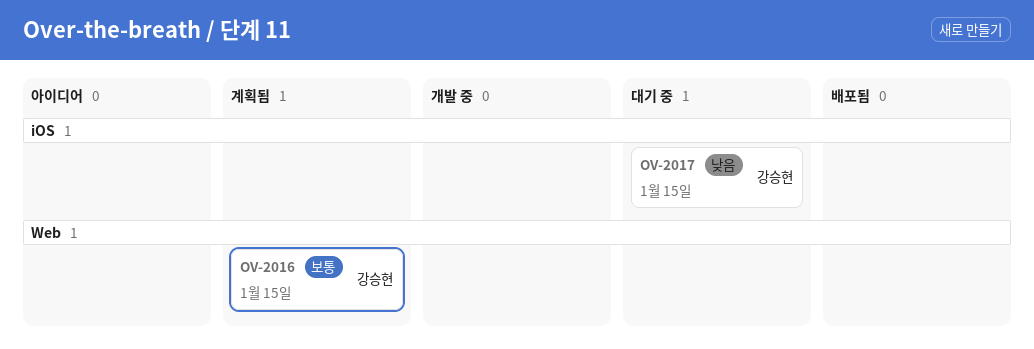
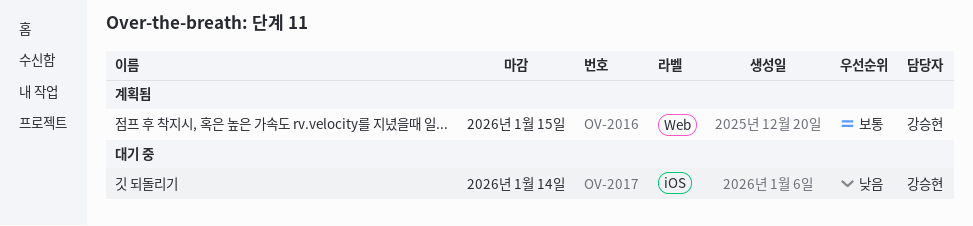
OV-2017, due: Jan 15 -> Jan 14

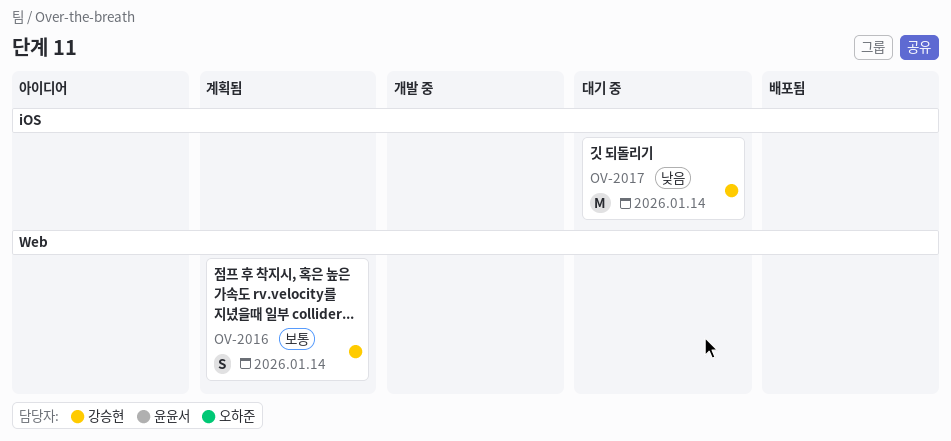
OV-2016, due: Jan 15 -> Jan 14

